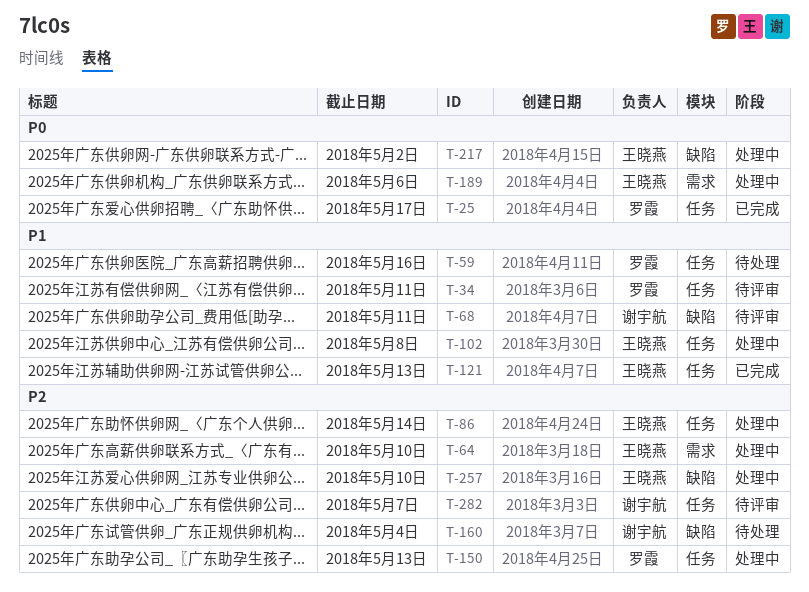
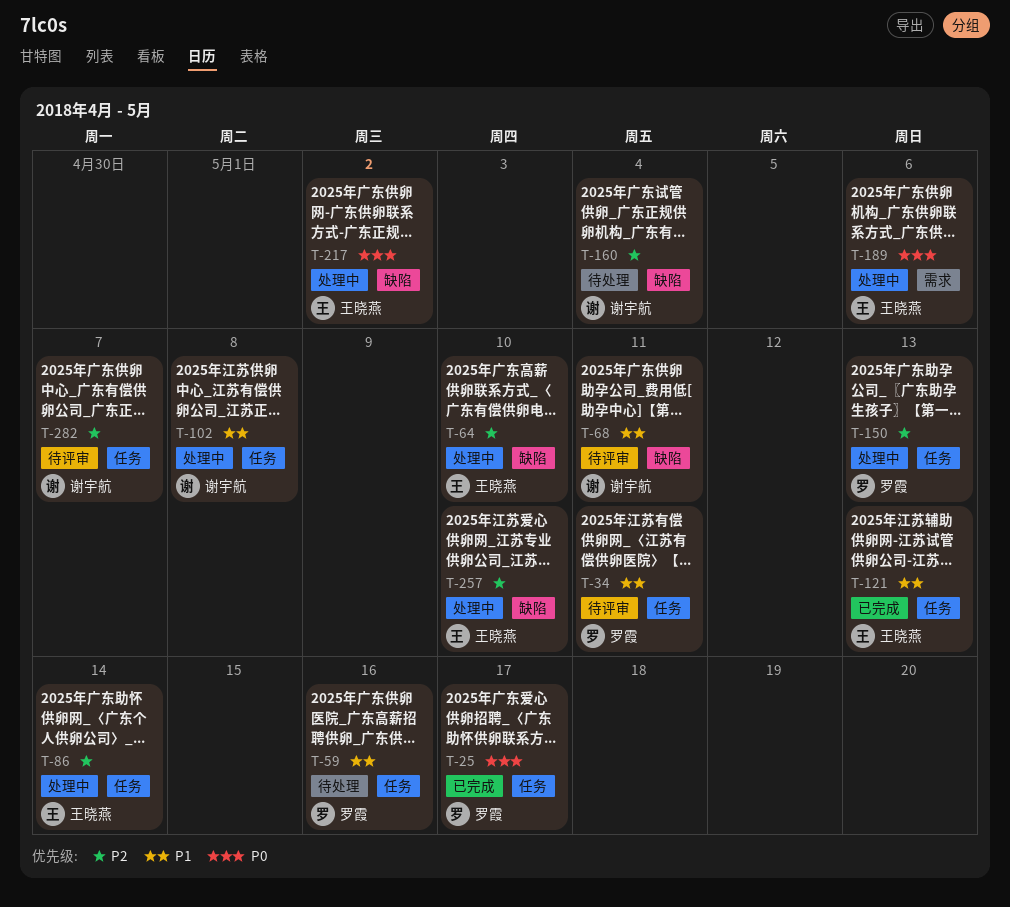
T-64, label: 需求 -> 缺陷
T-102, owner: 王晓燕 -> 谢宇航

